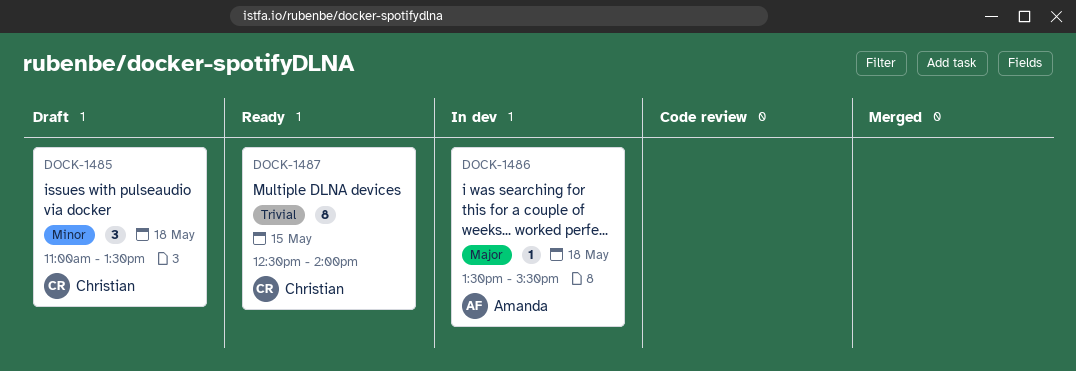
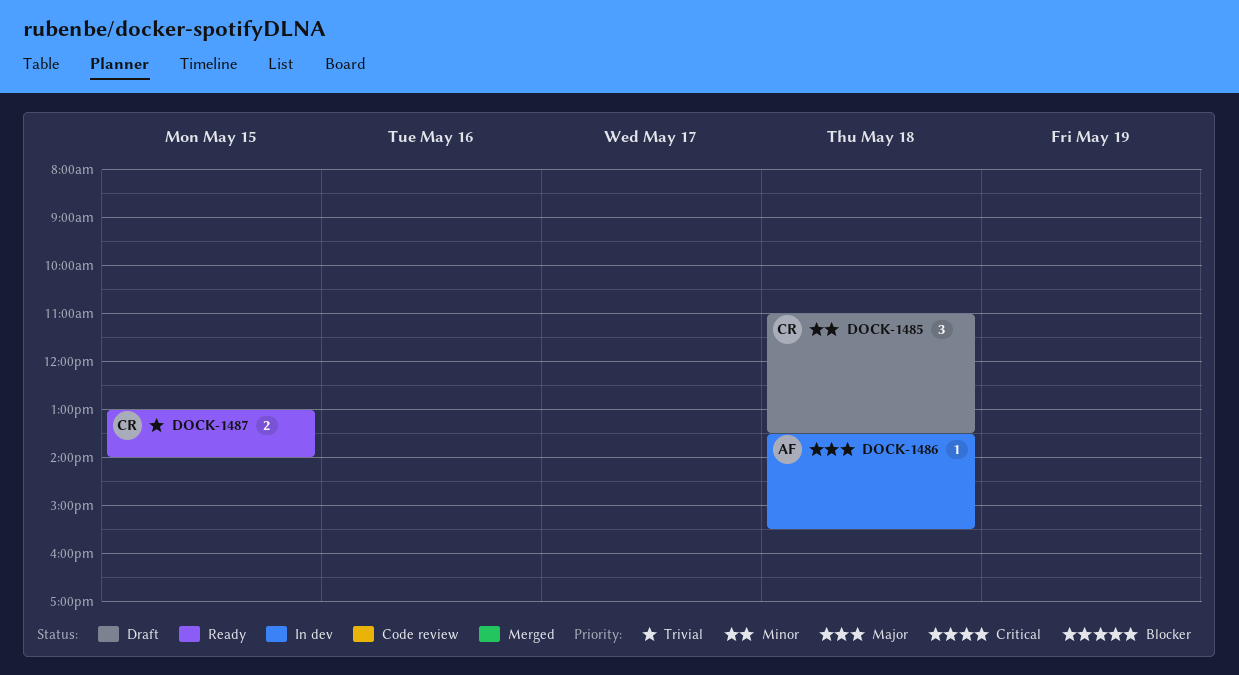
DOCK-1487, estimate: 8 -> 2
DOCK-1487, begins: 12:30 -> 13:00

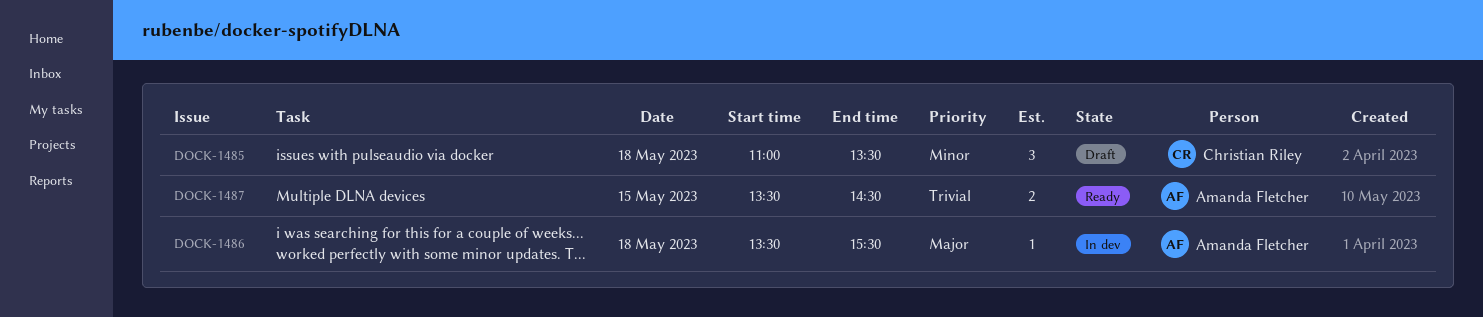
DOCK-1487, owner: Christian Riley -> Amanda Fletcher
DOCK-1487, begins: 13:00 -> 13:30
DOCK-1487, ends: 14:00 -> 14:30

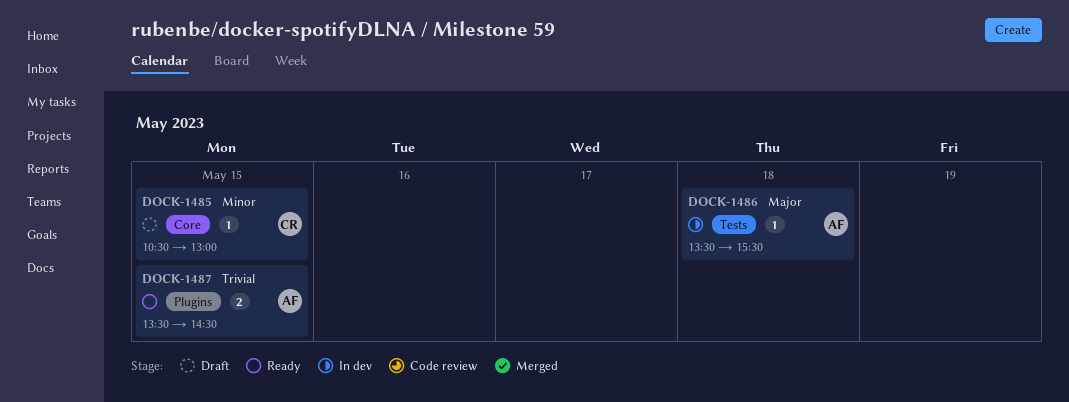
DOCK-1485, estimate: 3 -> 1
DOCK-1485, day: May 18 -> May 15
DOCK-1485, begins: 11:00 -> 10:30
DOCK-1485, ends: 13:30 -> 13:00

